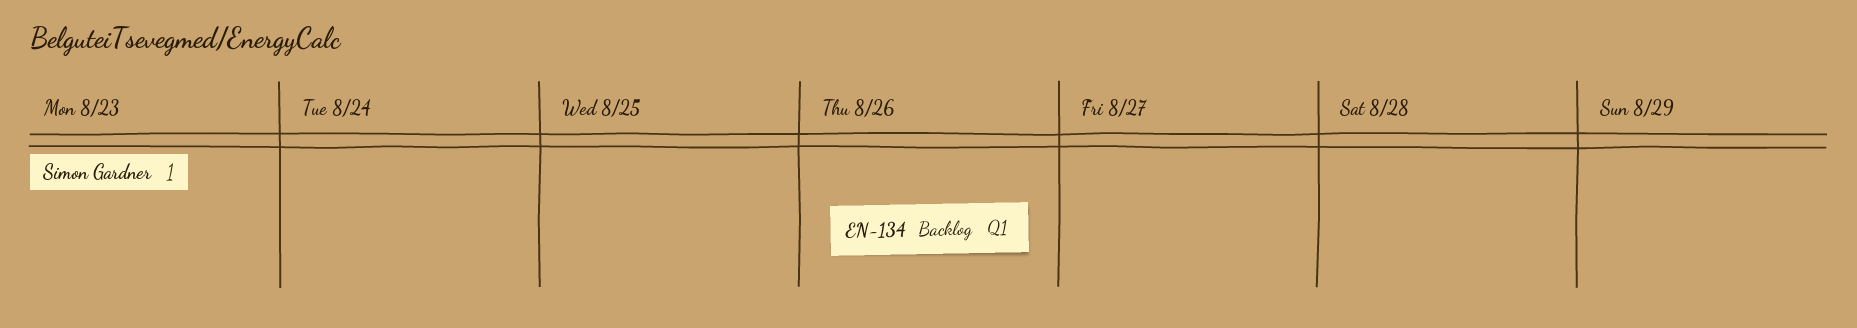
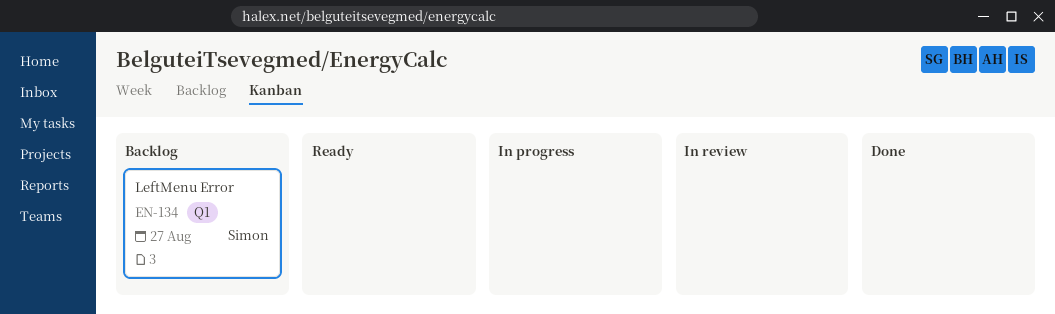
EN-134, due: Aug 26 -> Aug 27

